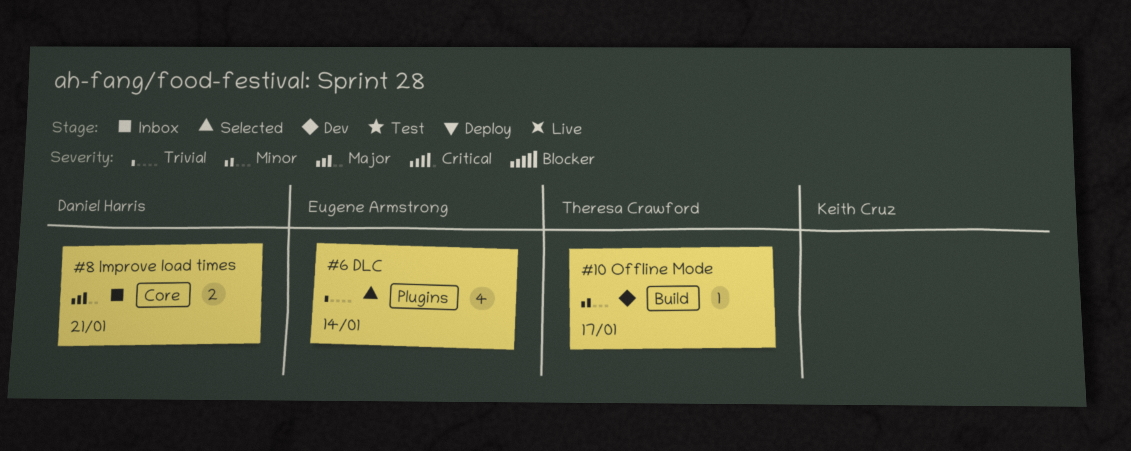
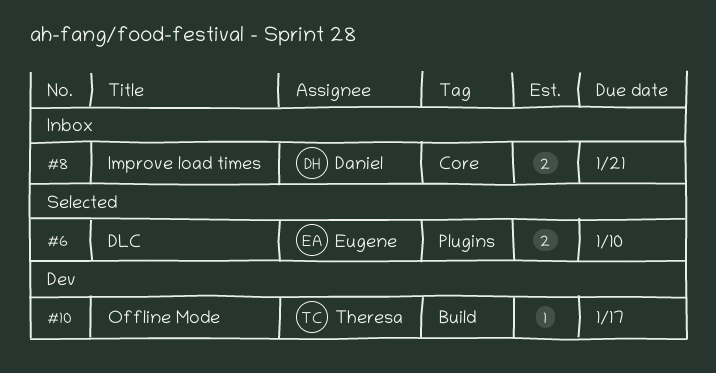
#6, estimate: 4 -> 2
#6, due: Jan 14 -> Jan 10

